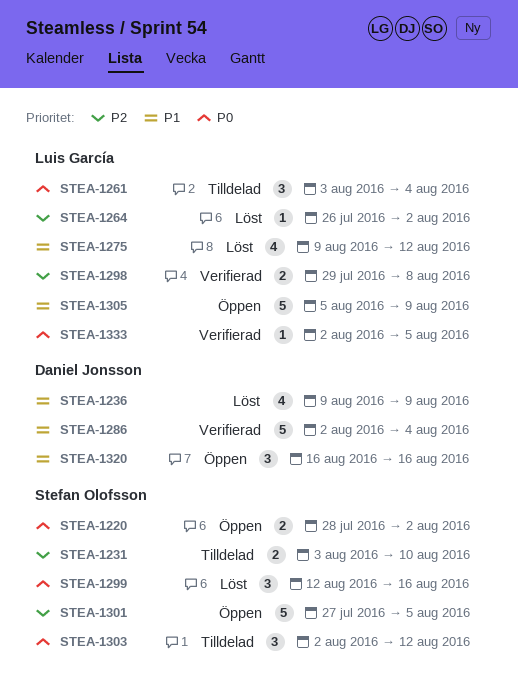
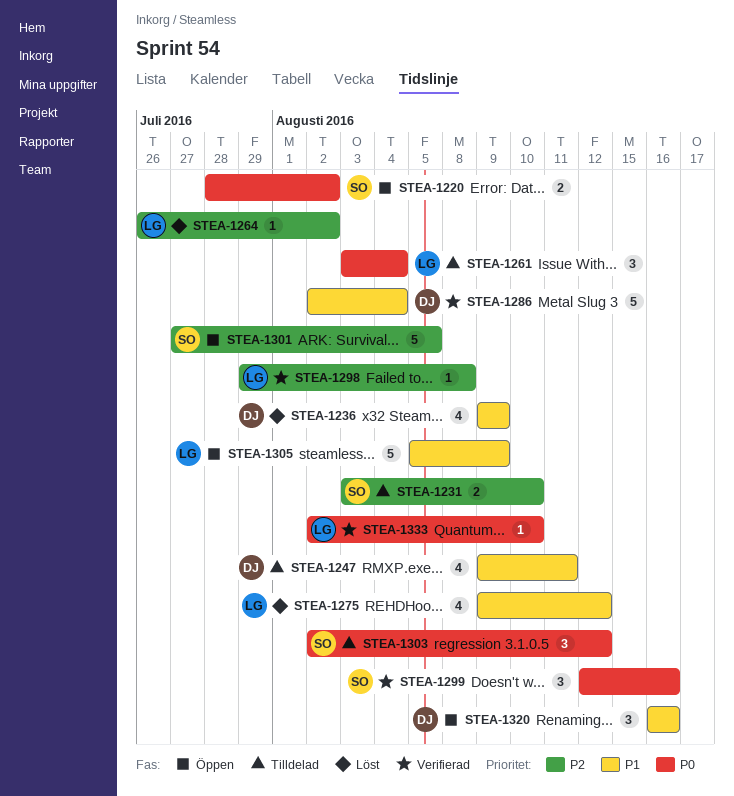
STEA-1247: none -> present
STEA-1298, estimate: 2 -> 1
STEA-1299, status: Löst -> Verifierad
STEA-1333, due: Aug 5 -> Aug 10

